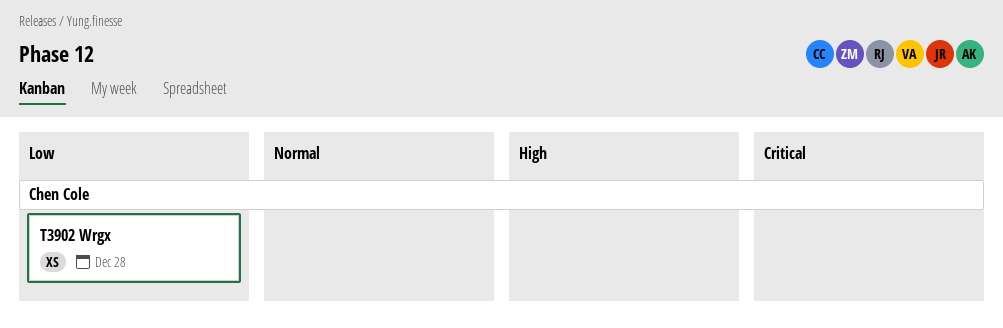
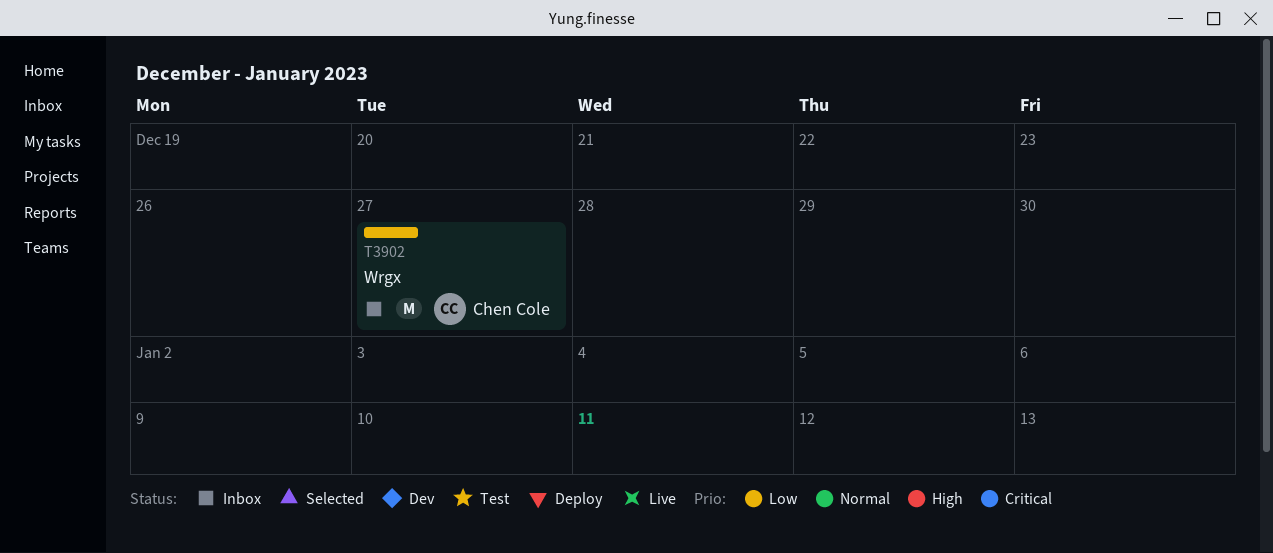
T3902, estimate: XS -> M
T3902, due: Dec 28 -> Dec 27

